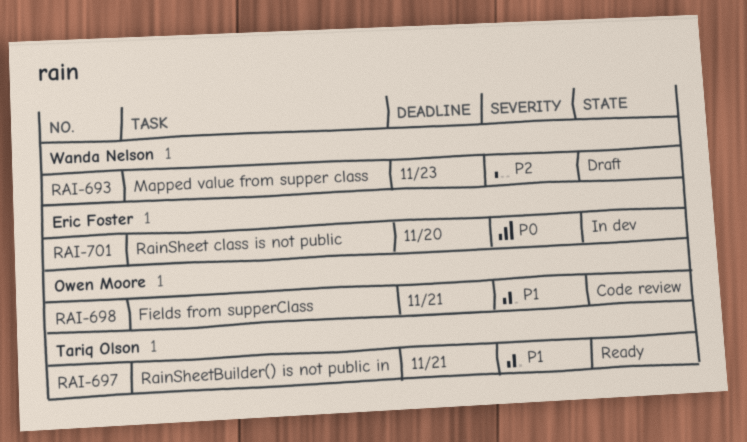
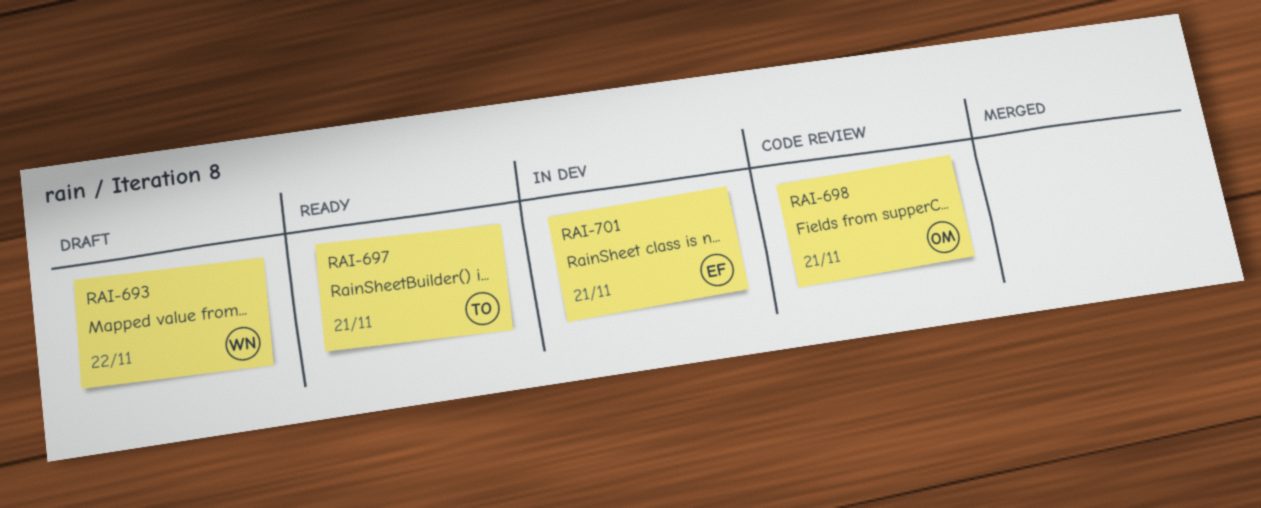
RAI-693, due: Nov 23 -> Nov 22
RAI-701, due: Nov 20 -> Nov 21

